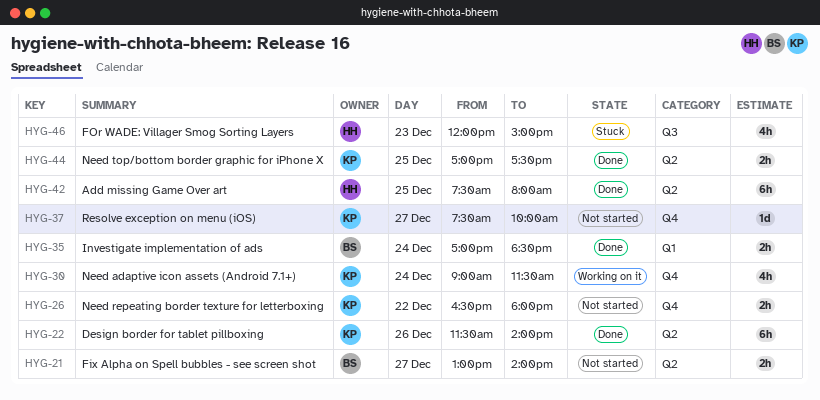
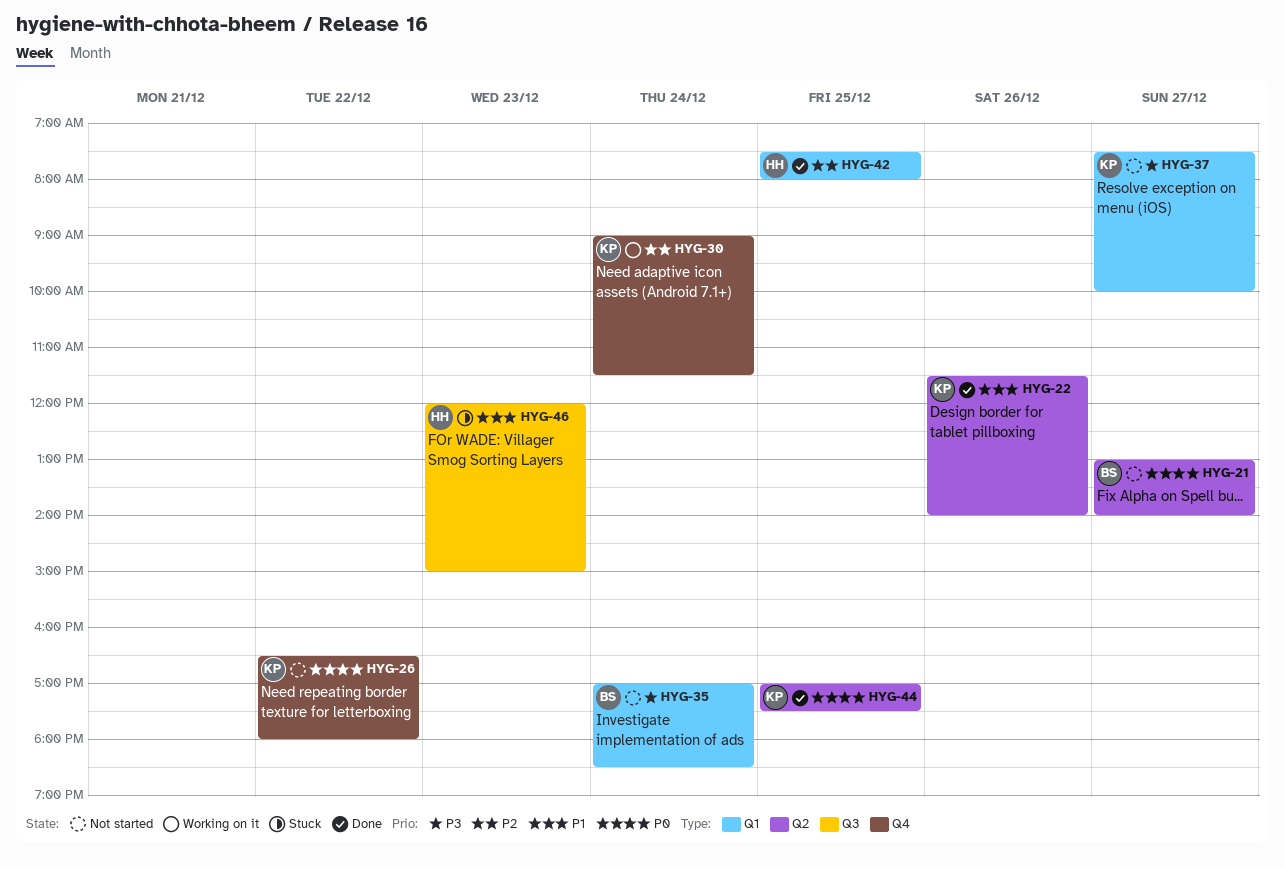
HYG-35, status: Done -> Not started
HYG-37, label: Q4 -> Q1
HYG-42, label: Q2 -> Q1

